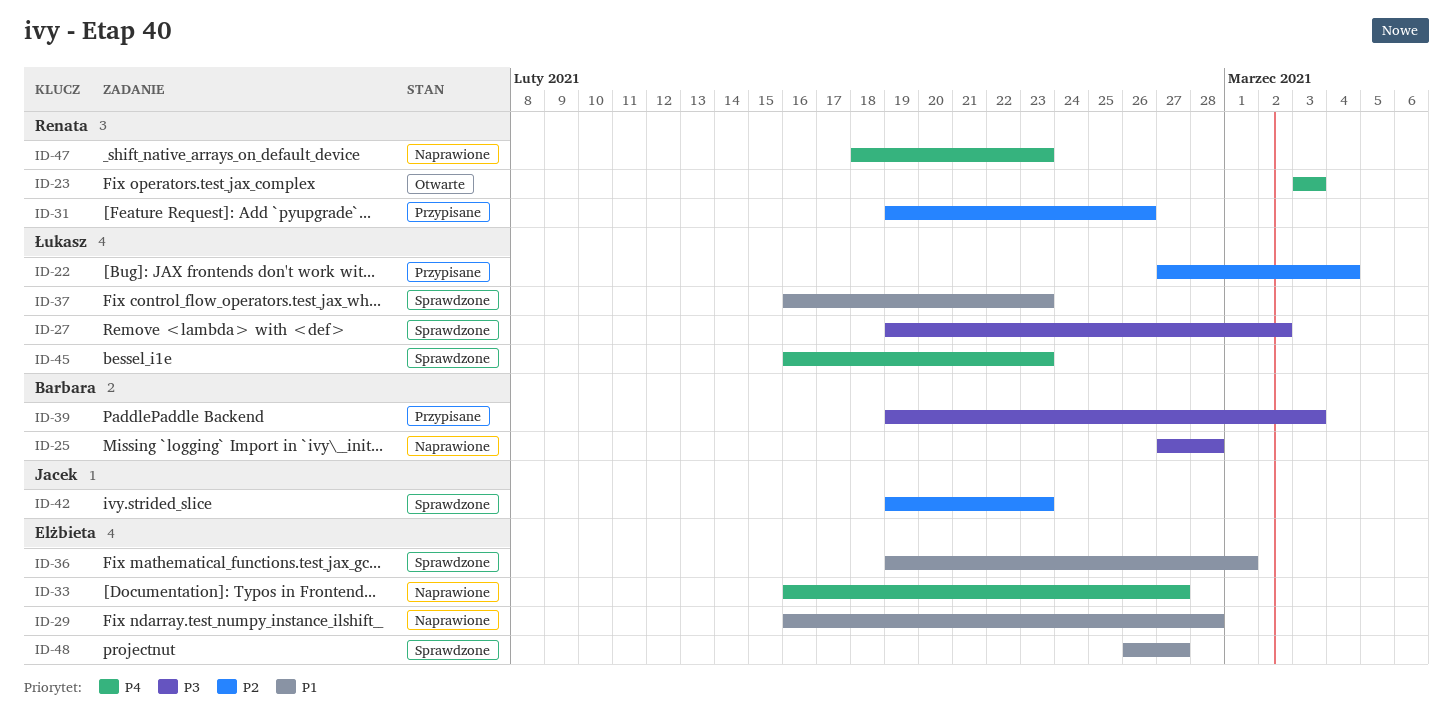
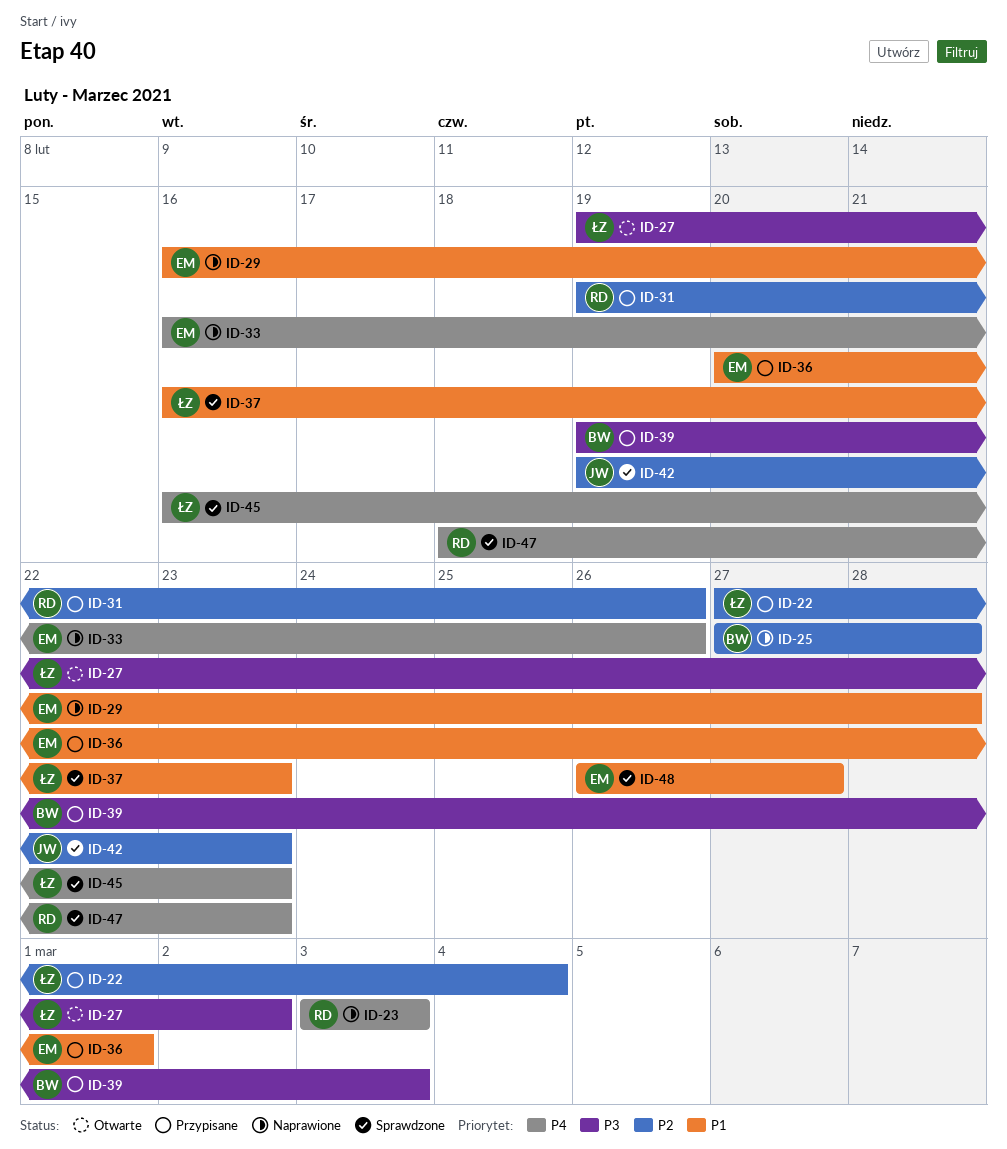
ID-23, status: Otwarte -> Naprawione
ID-25, priority: P3 -> P2
ID-27, status: Sprawdzone -> Otwarte
ID-33, due: Feb 27 -> Feb 26
ID-36, status: Sprawdzone -> Przypisane
ID-36, start: Feb 19 -> Feb 20
ID-47, status: Naprawione -> Sprawdzone

